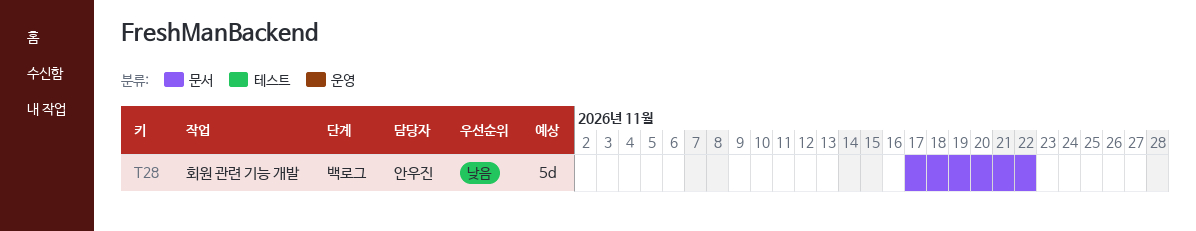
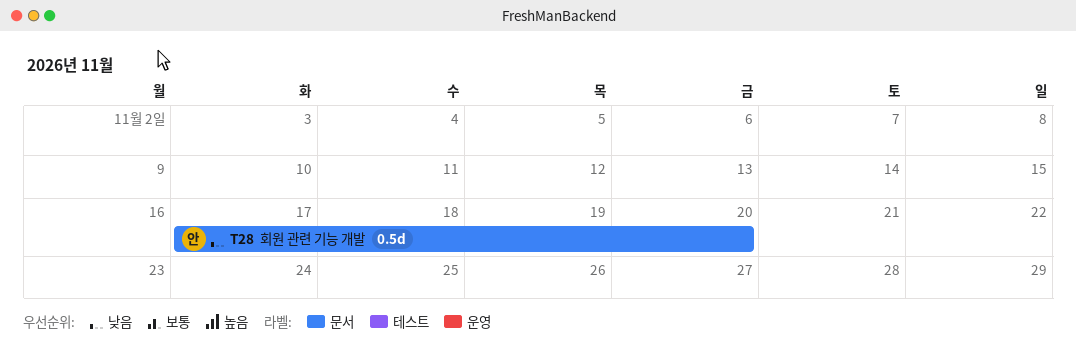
T28, estimate: 5d -> 0.5d
T28, due: Nov 22 -> Nov 20

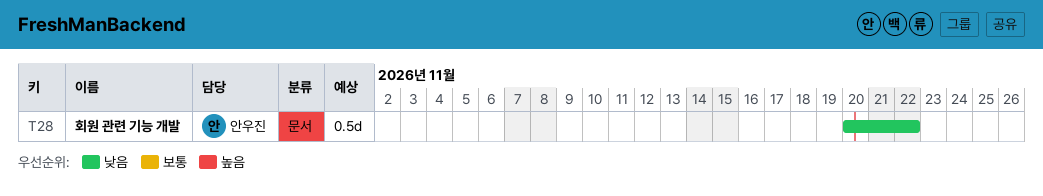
T28, start: Nov 17 -> Nov 20
T28, due: Nov 20 -> Nov 22

